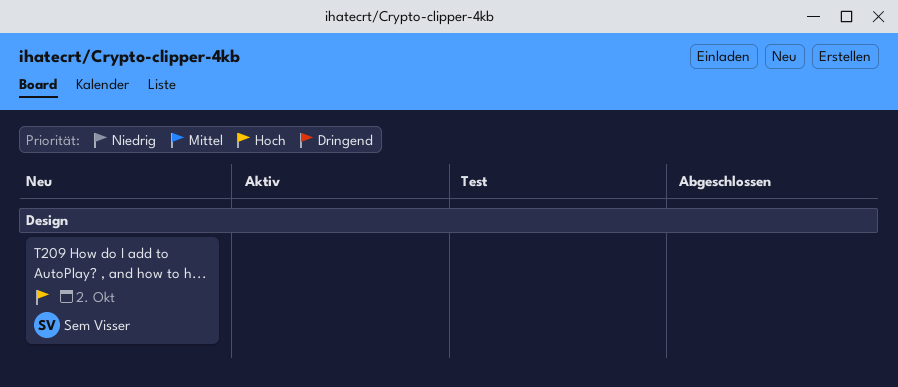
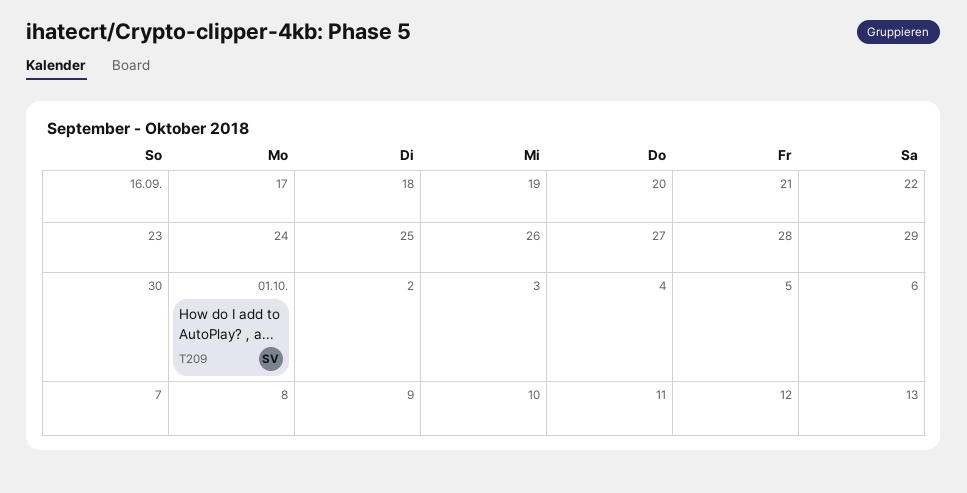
T209, due: Oct 2 -> Oct 1

